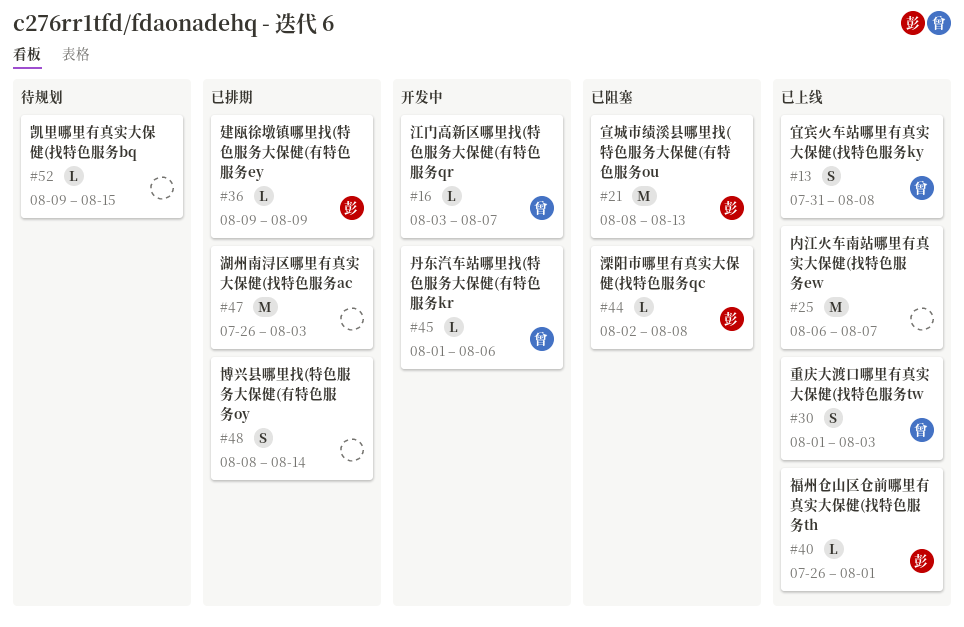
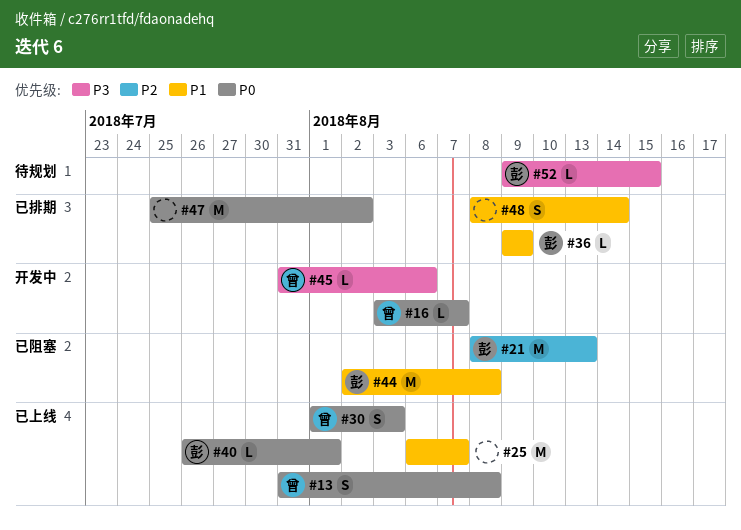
#44, estimate: L -> M
#45, start: Aug 1 -> Jul 31
#47, start: Jul 26 -> Jul 25
#47, due: Aug 3 -> Aug 2
#52, owner: none -> 彭

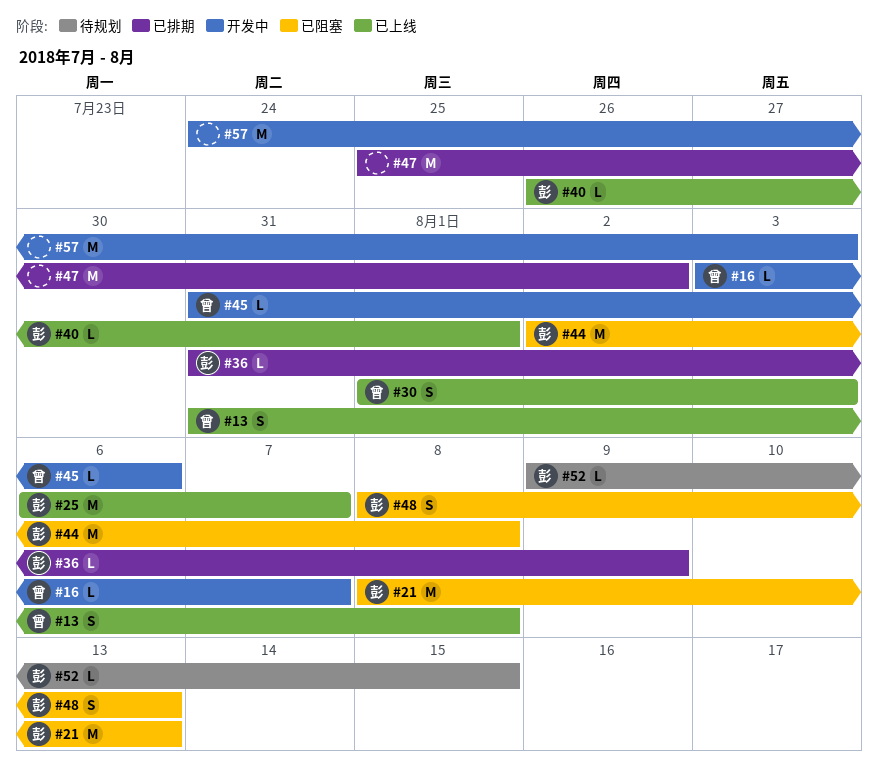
#25, owner: none -> 彭
#36, start: Aug 9 -> Jul 31
#48, status: 已排期 -> 已阻塞
#48, owner: none -> 彭
#48, due: Aug 14 -> Aug 13
#57: none -> present

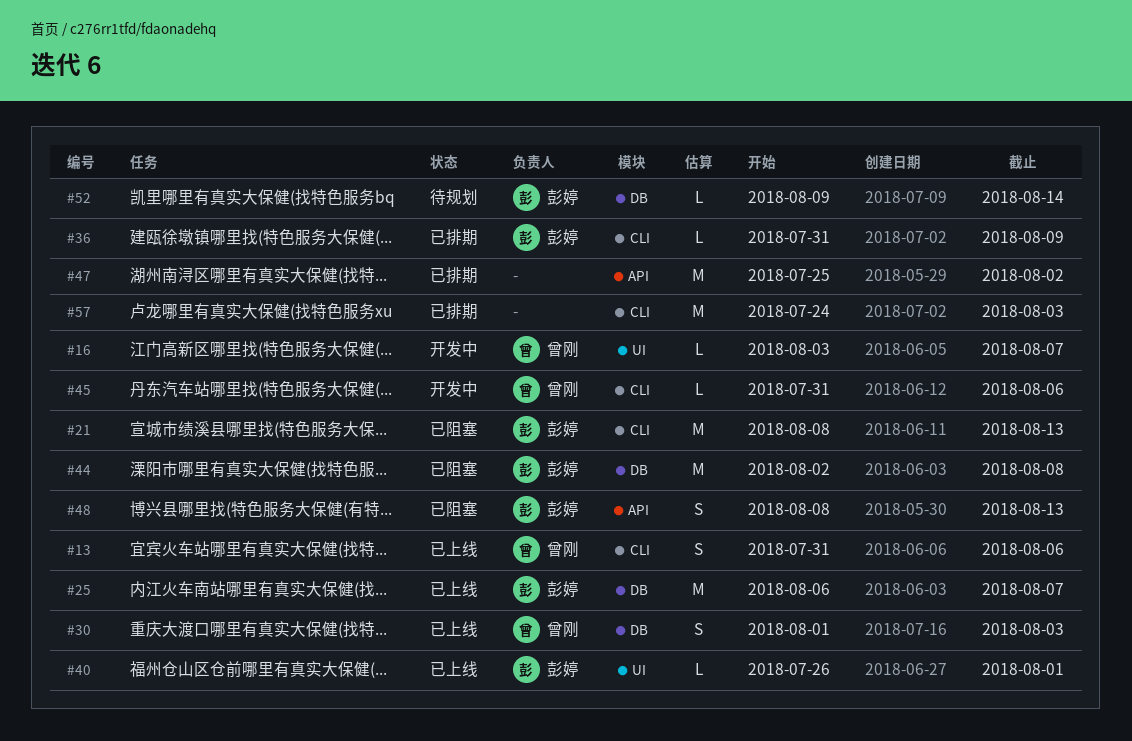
#13, due: Aug 8 -> Aug 6
#52, due: Aug 15 -> Aug 14
#57, status: 开发中 -> 已排期

